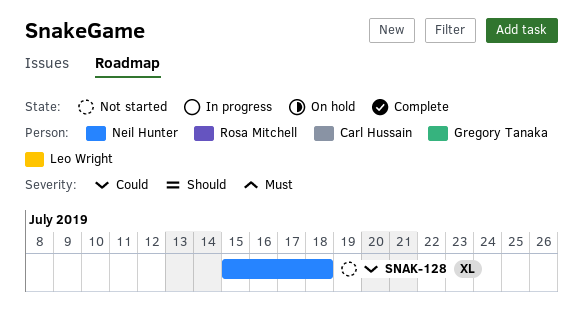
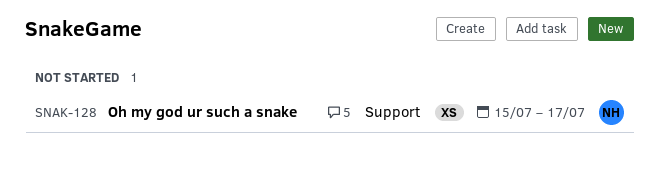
SNAK-128, estimate: XL -> XS
SNAK-128, due: Jul 18 -> Jul 17

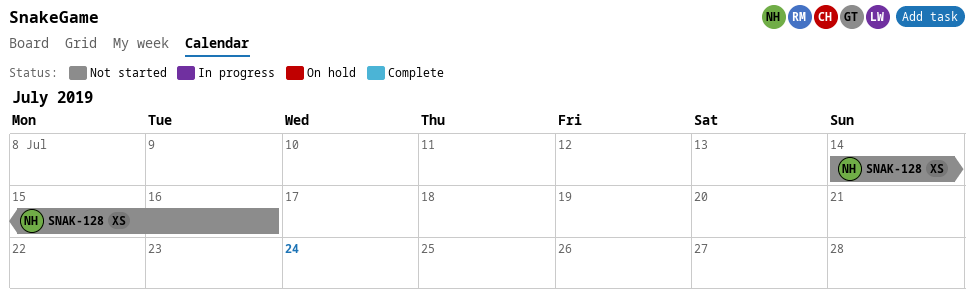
SNAK-128, start: Jul 15 -> Jul 14
SNAK-128, due: Jul 17 -> Jul 16

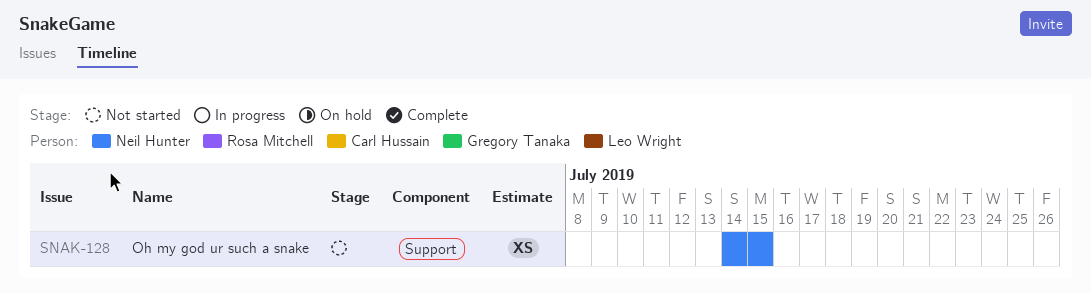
SNAK-128, due: Jul 16 -> Jul 15

